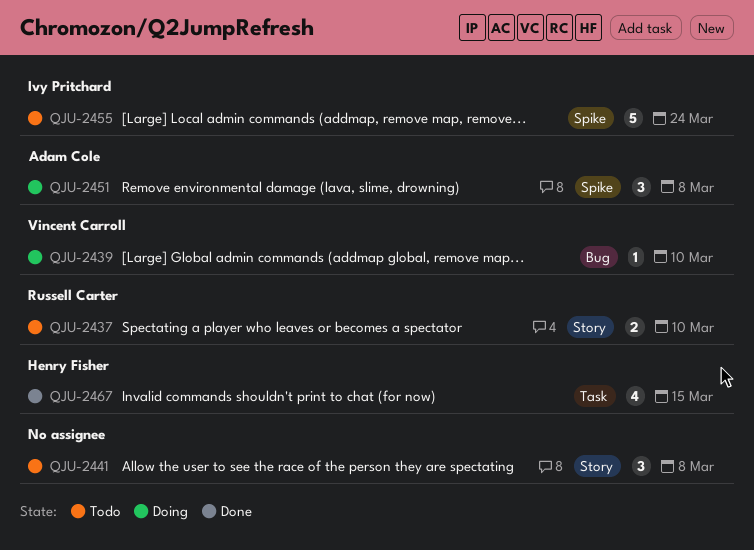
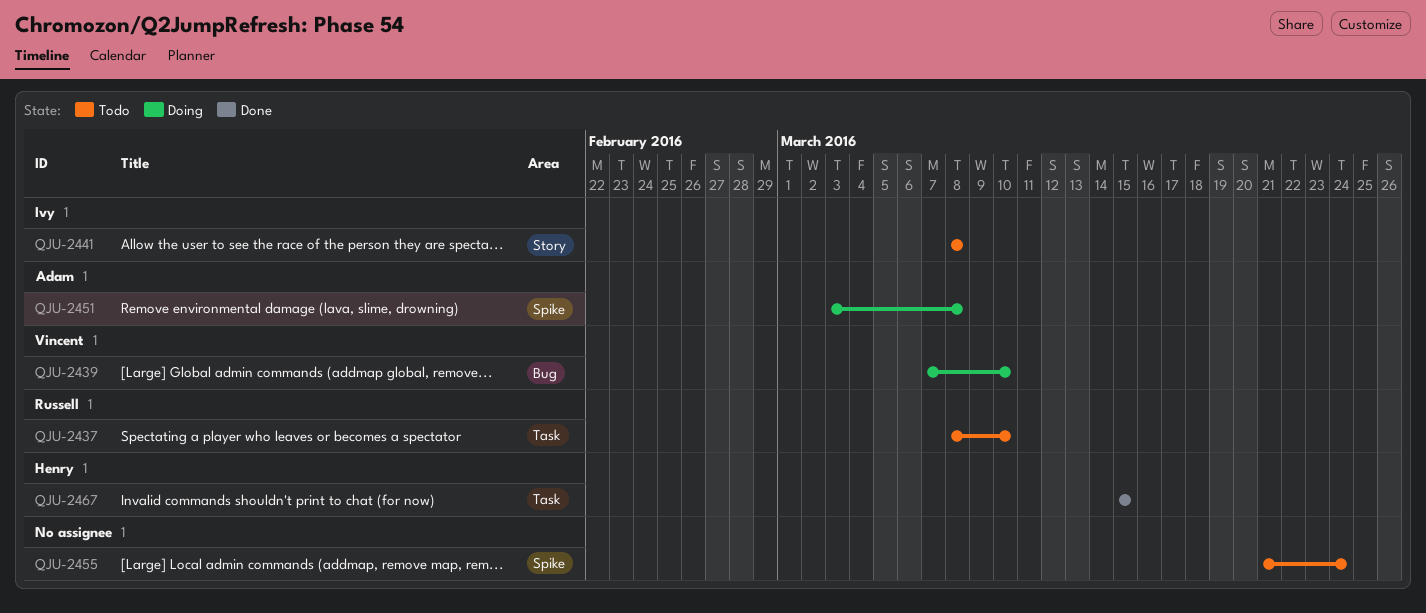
QJU-2437, label: Story -> Task
QJU-2441, owner: none -> Ivy Pritchard
QJU-2455, owner: Ivy Pritchard -> none

